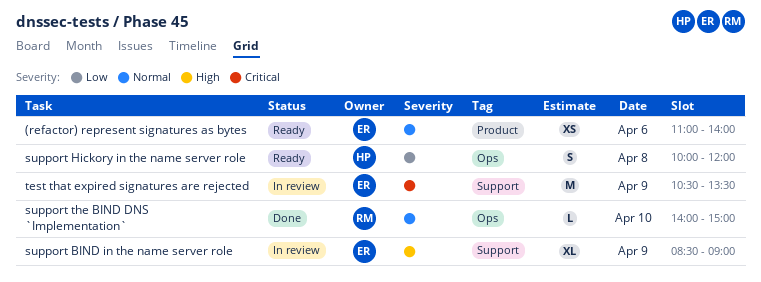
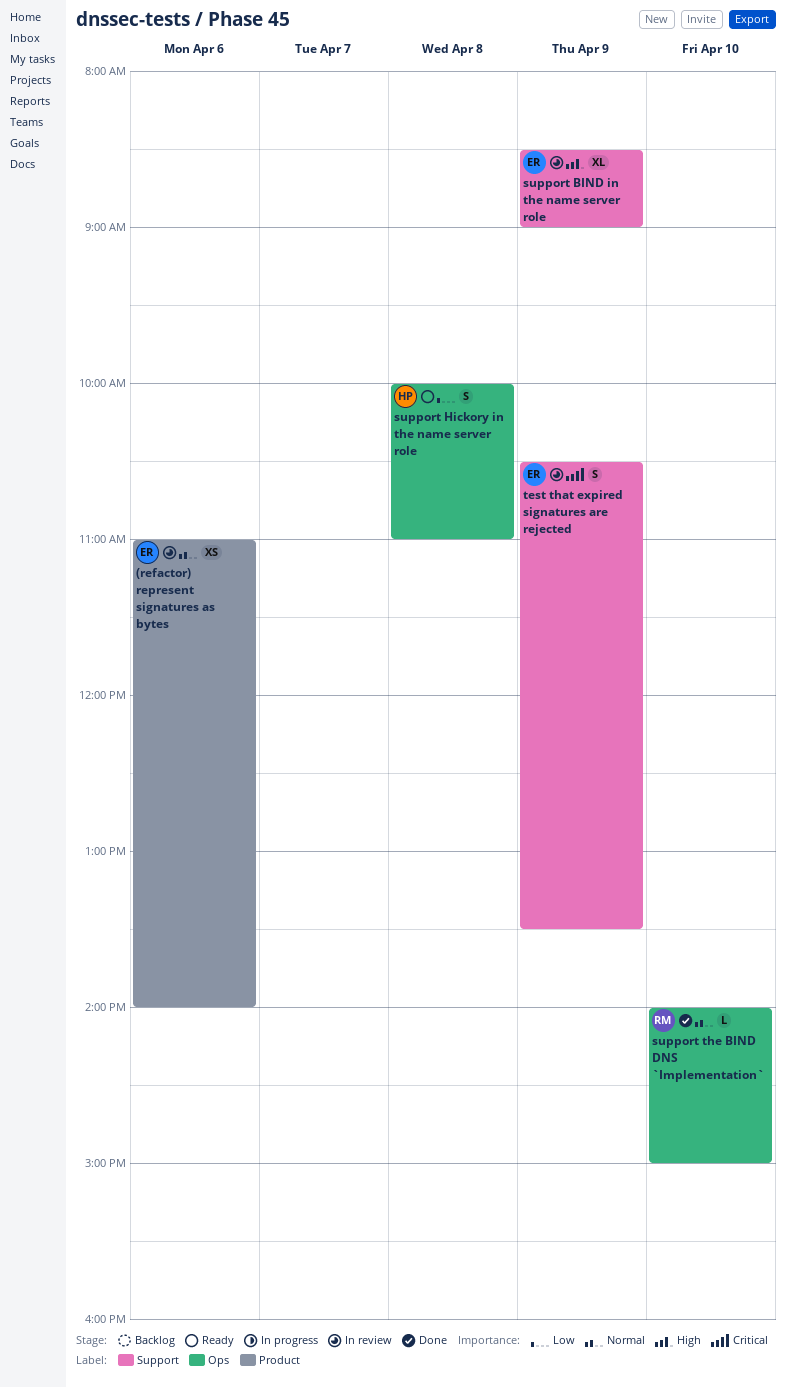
(refactor) represent signatures as bytes, status: Ready -> In review
support Hickory in the name server role, ends: 12:00 -> 11:00
test that expired signatures are rejected, estimate: M -> S

